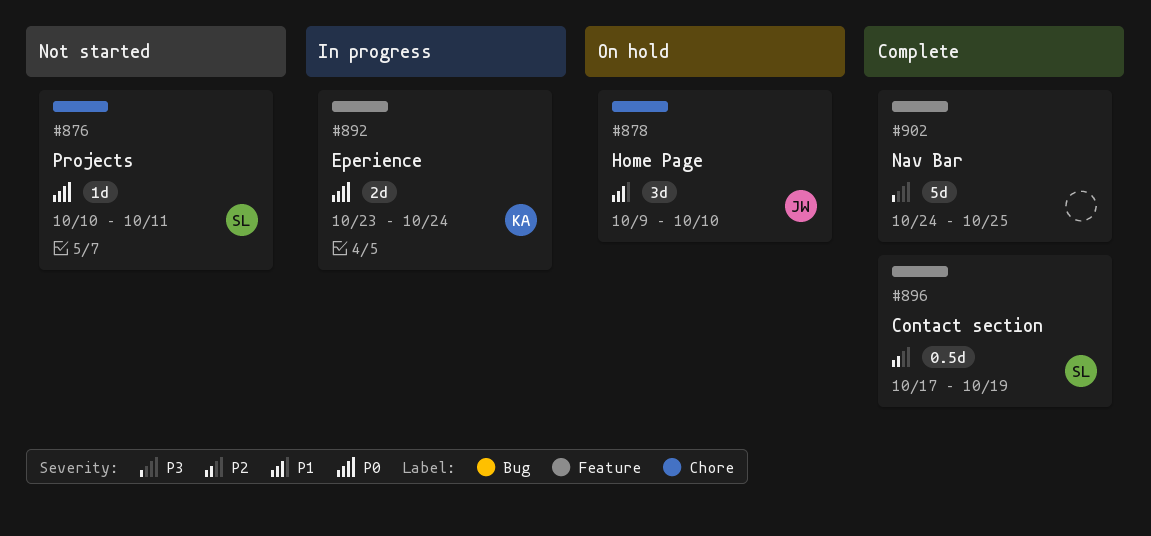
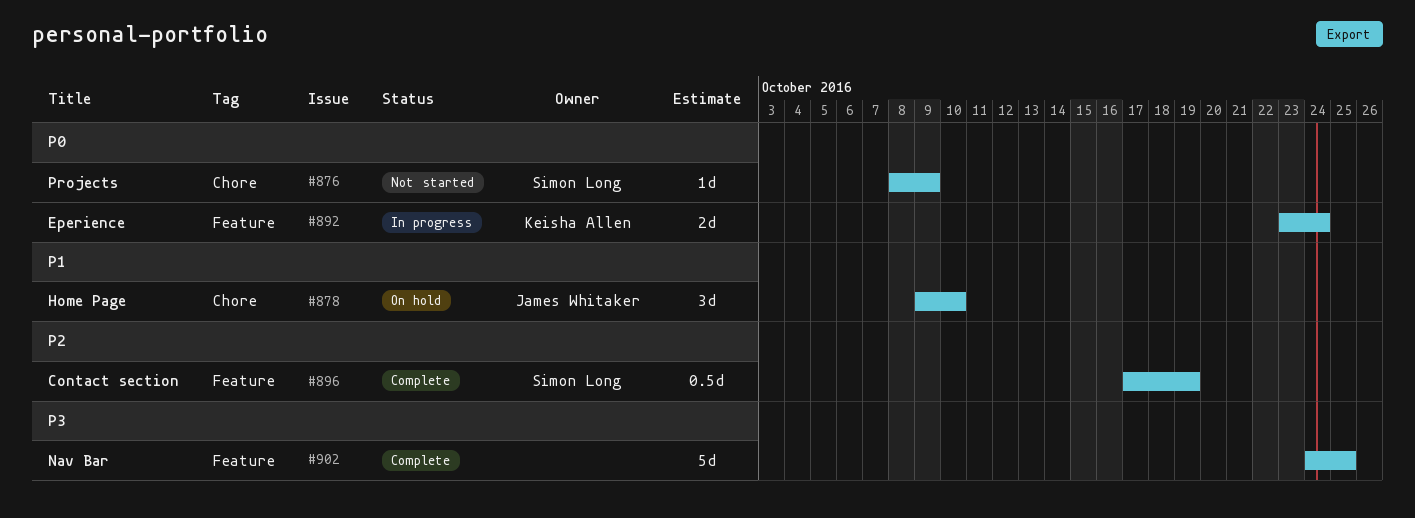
#876, start: Oct 10 -> Oct 8
#876, due: Oct 11 -> Oct 9

